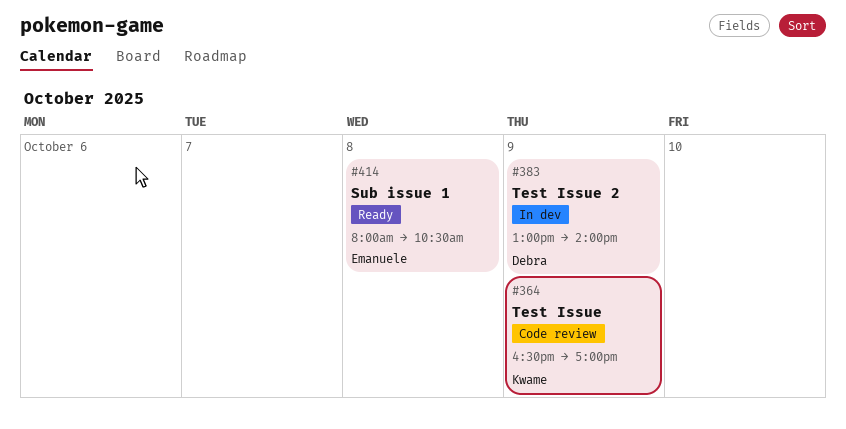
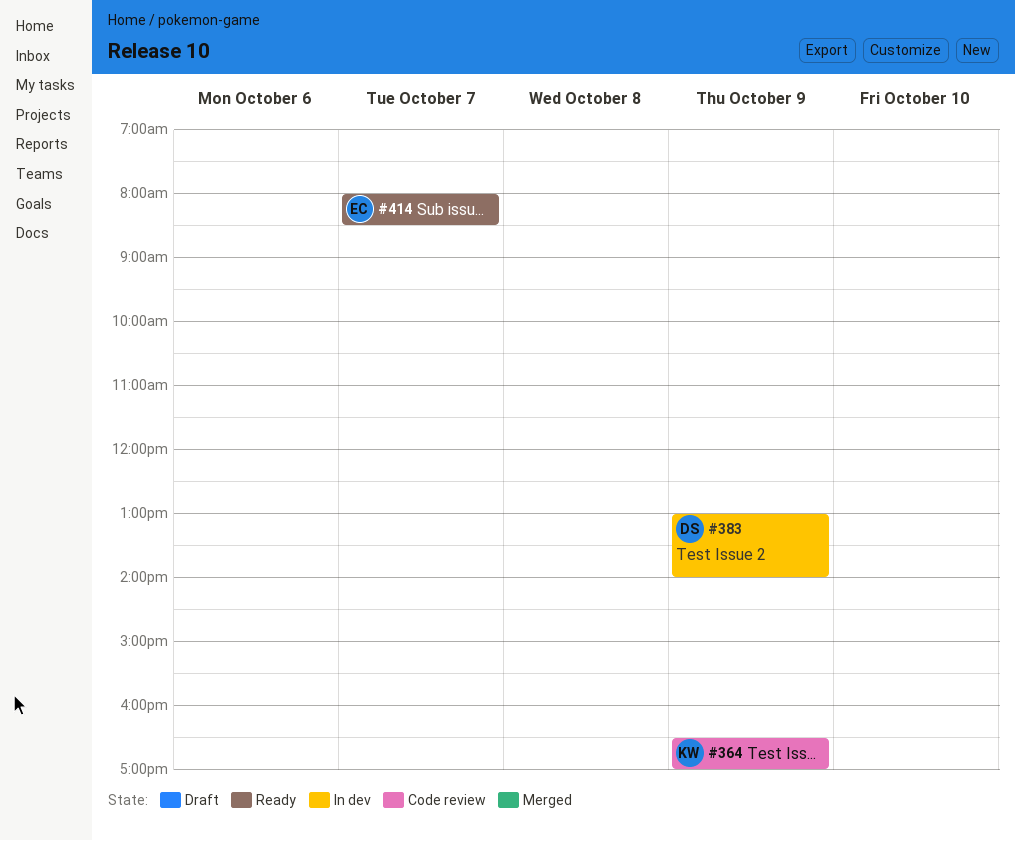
#414, day: Oct 8 -> Oct 7
#414, ends: 10:30 -> 08:30

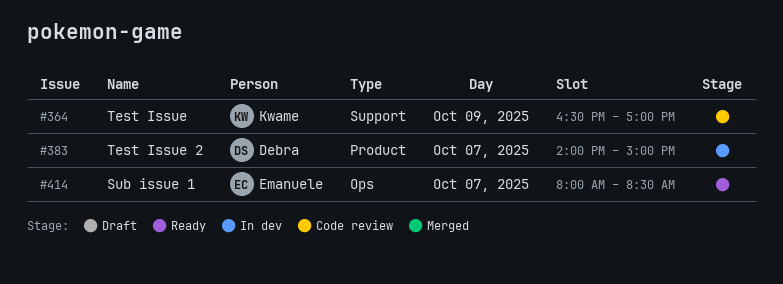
#383, day: Oct 9 -> Oct 7
#383, begins: 13:00 -> 14:00
#383, ends: 14:00 -> 15:00

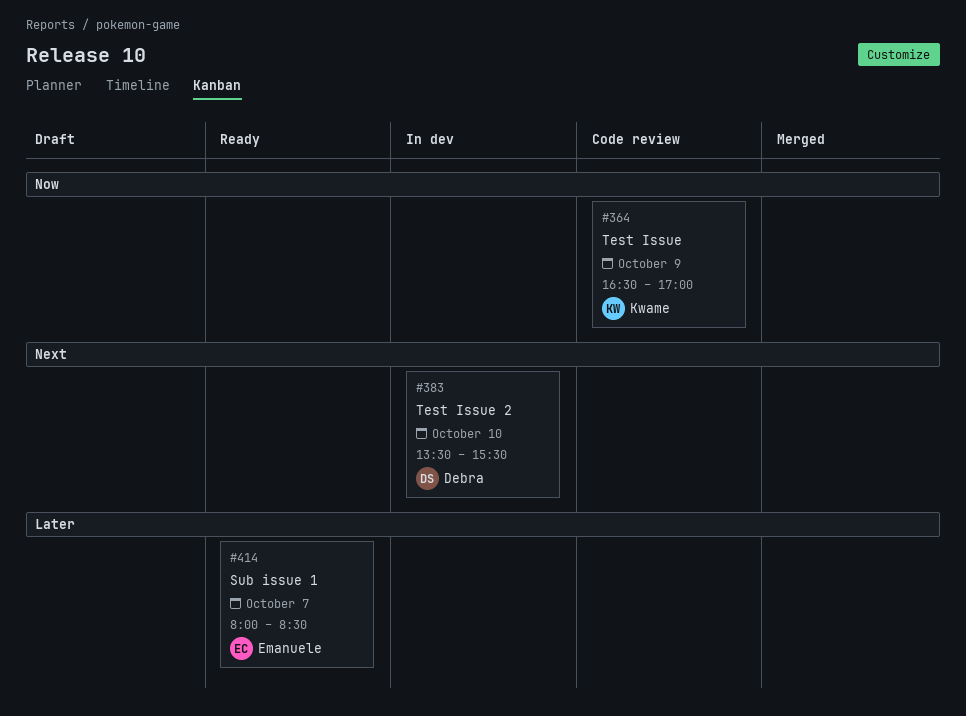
#383, day: Oct 7 -> Oct 10
#383, begins: 14:00 -> 13:30
#383, ends: 15:00 -> 15:30

